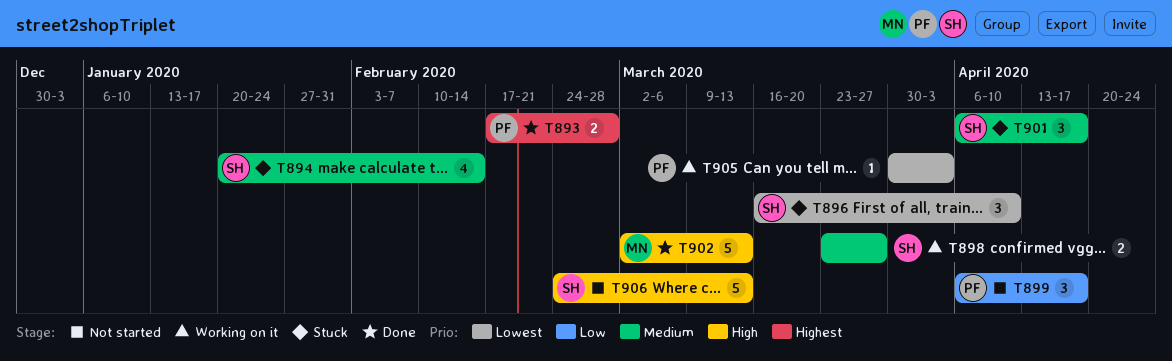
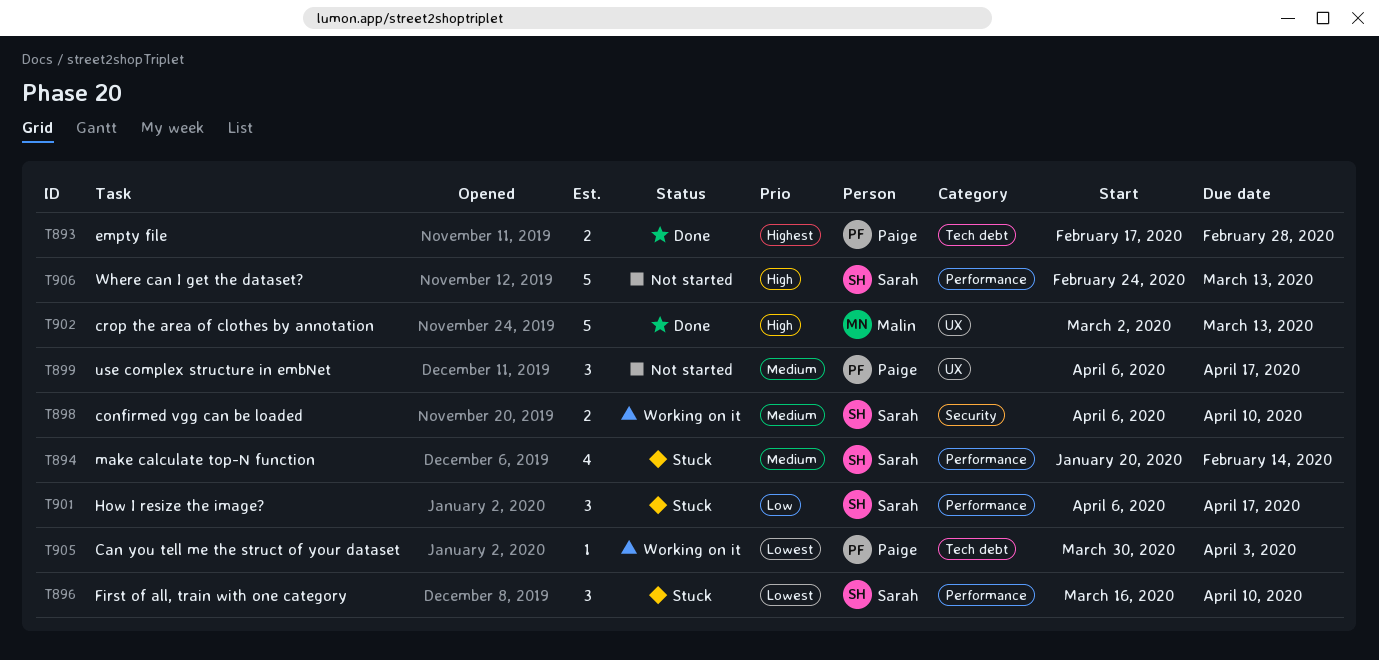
T898, start: Mar 23 -> Apr 6
T898, due: Mar 27 -> Apr 10
T899, priority: Low -> Medium
T901, priority: Medium -> Low

